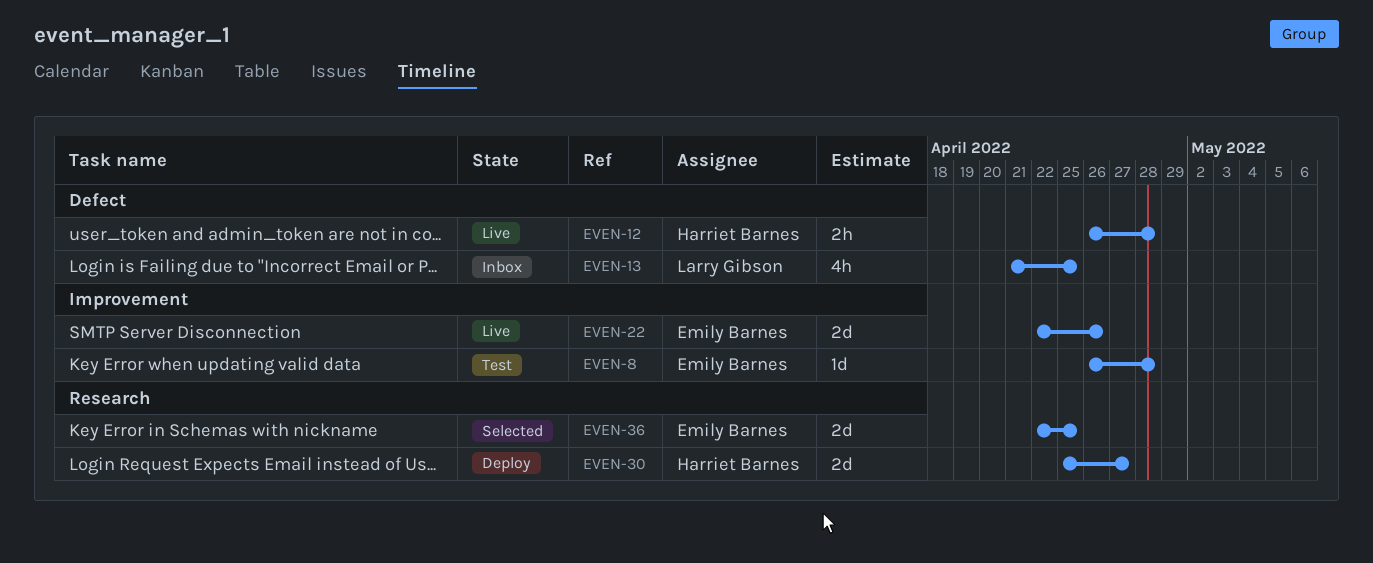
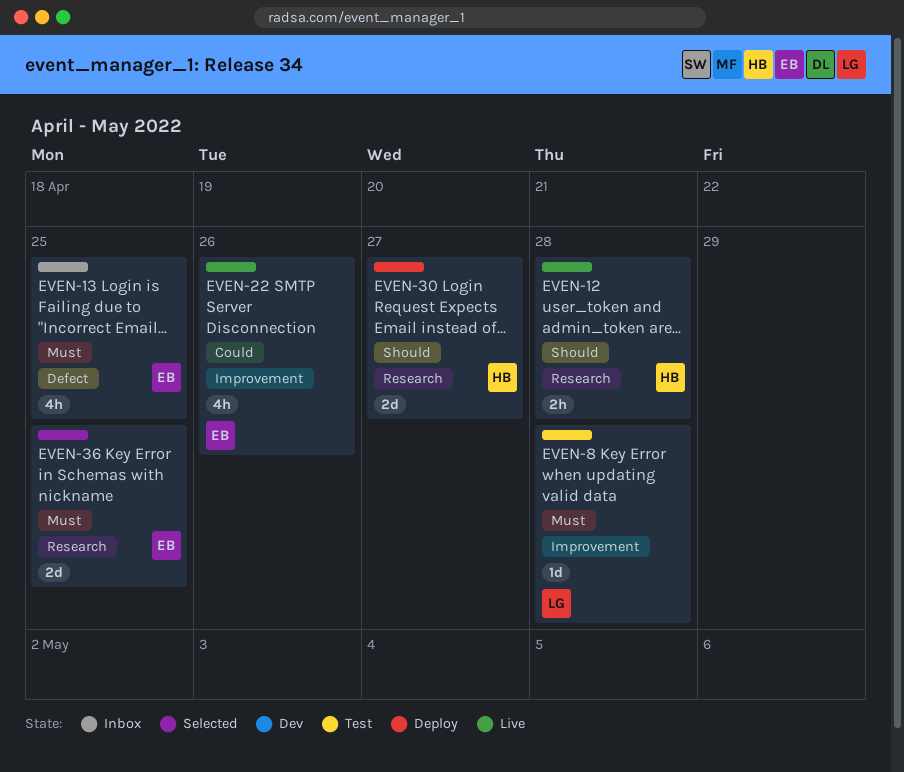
EVEN-8, owner: Emily Barnes -> Larry Gibson
EVEN-12, label: Defect -> Research
EVEN-13, owner: Larry Gibson -> Emily Barnes
EVEN-22, estimate: 2d -> 4h

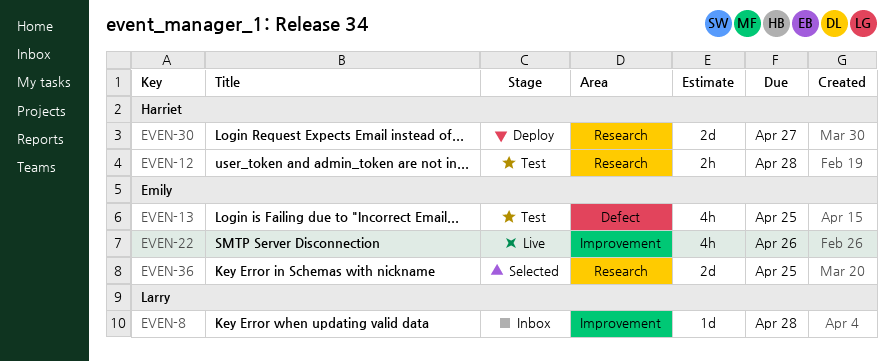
EVEN-8, status: Test -> Inbox
EVEN-12, status: Live -> Test
EVEN-13, status: Inbox -> Test

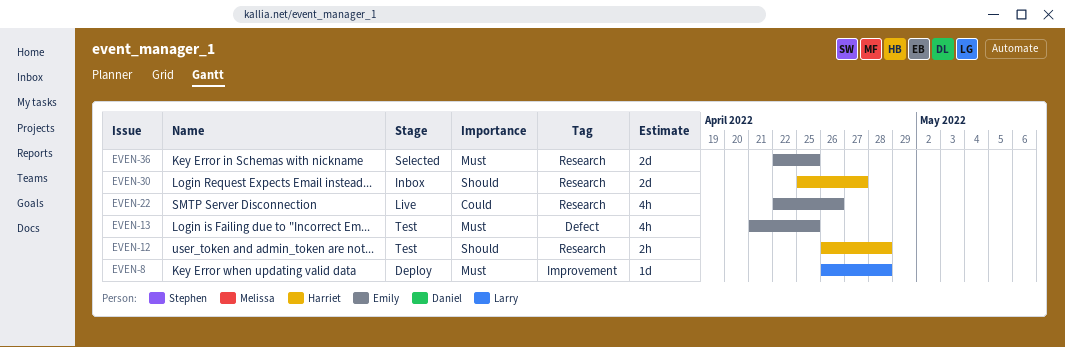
EVEN-8, status: Inbox -> Deploy
EVEN-22, label: Improvement -> Research
EVEN-30, status: Deploy -> Inbox

